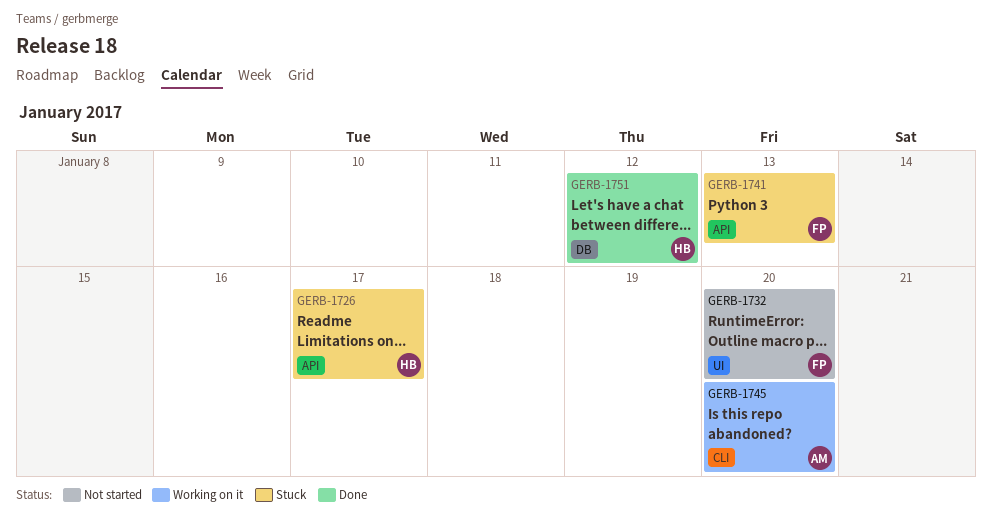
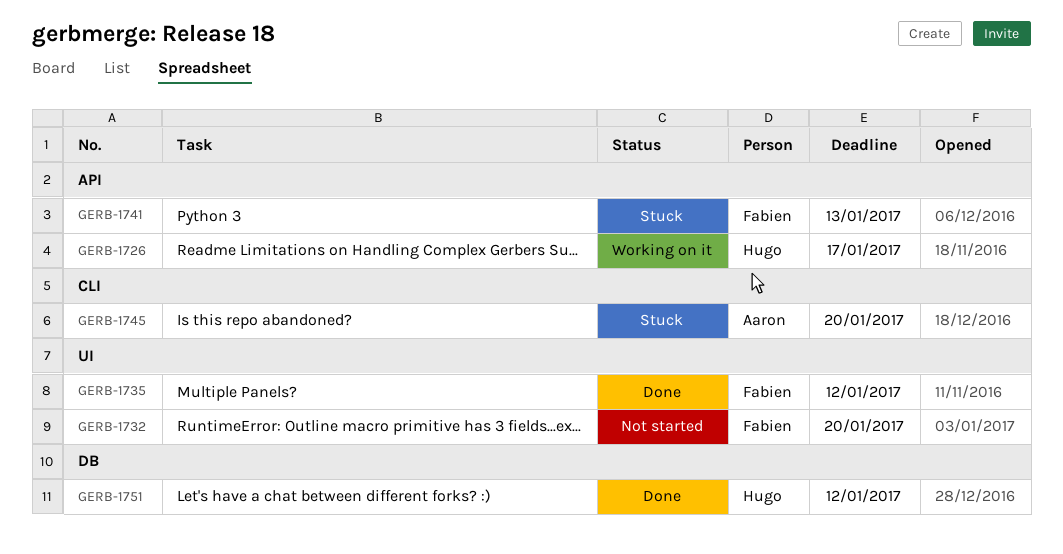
GERB-1726, status: Stuck -> Working on it
GERB-1735: none -> present
GERB-1745, status: Working on it -> Stuck

